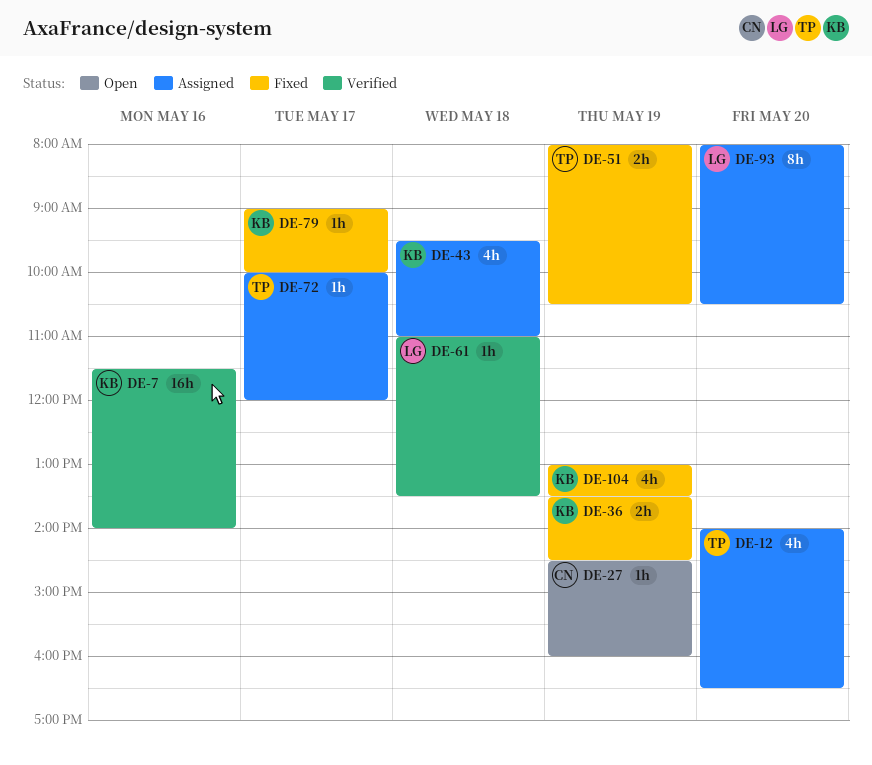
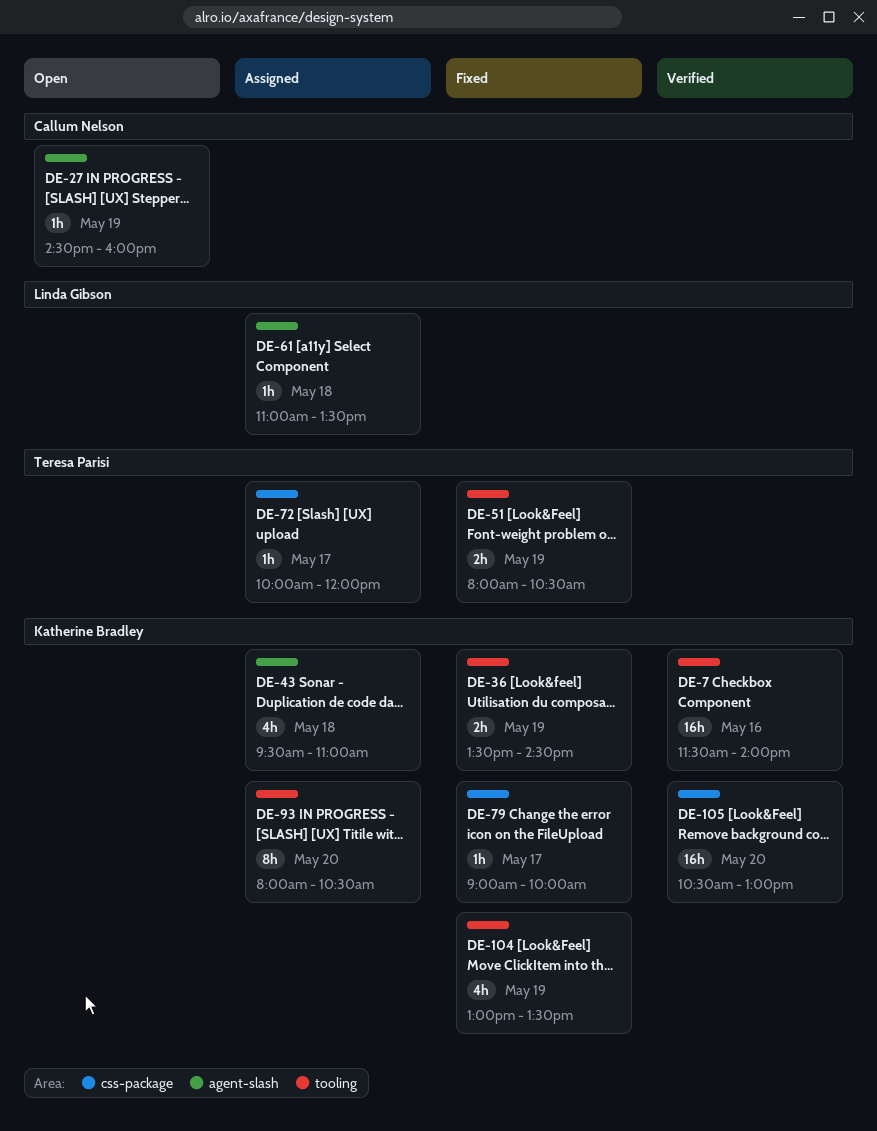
DE-12: present -> none
DE-61, status: Verified -> Assigned
DE-93, owner: Linda Gibson -> Katherine Bradley
DE-105: none -> present

